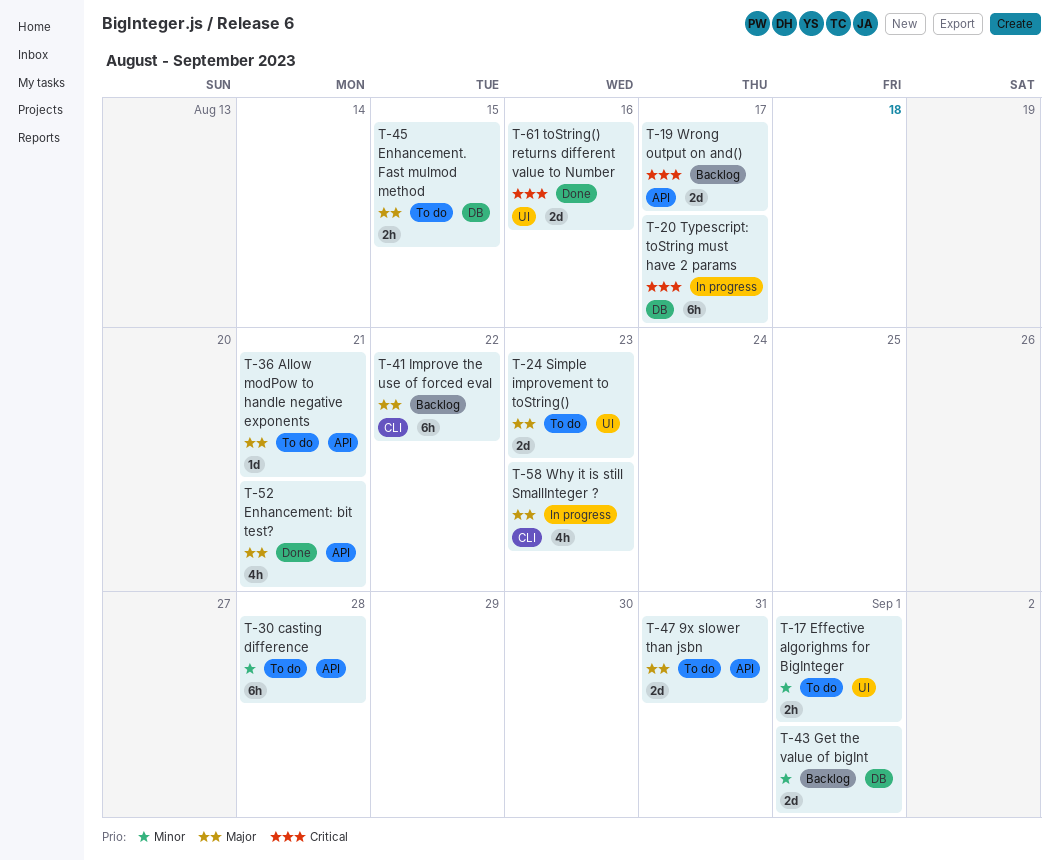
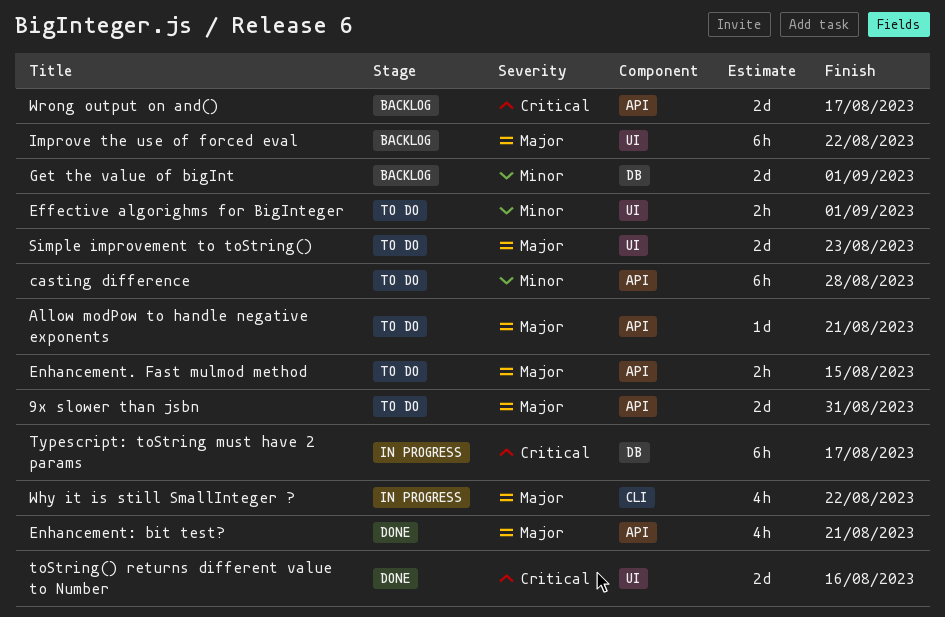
Enhancement. Fast mulmod method, label: DB -> API
Improve the use of forced eval, label: CLI -> UI
Why it is still SmallInteger ?, due: Aug 23 -> Aug 22

